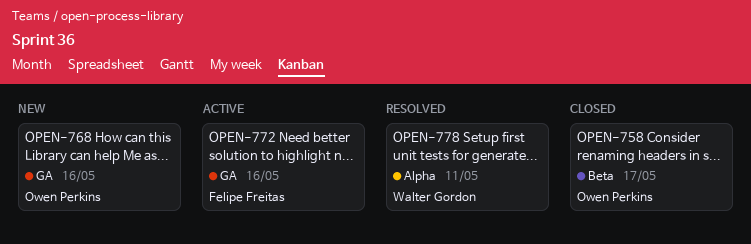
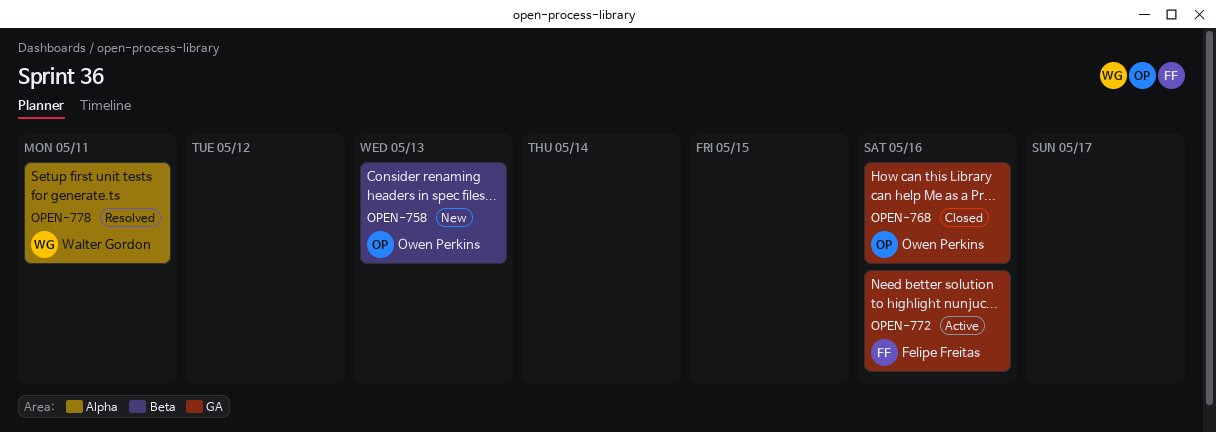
OPEN-758, status: Closed -> New
OPEN-758, due: May 17 -> May 13
OPEN-768, status: New -> Closed

